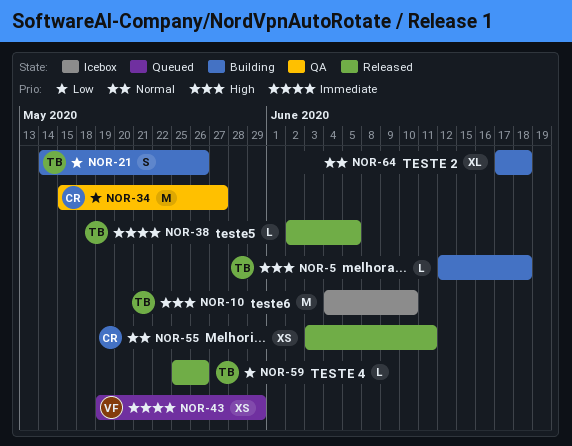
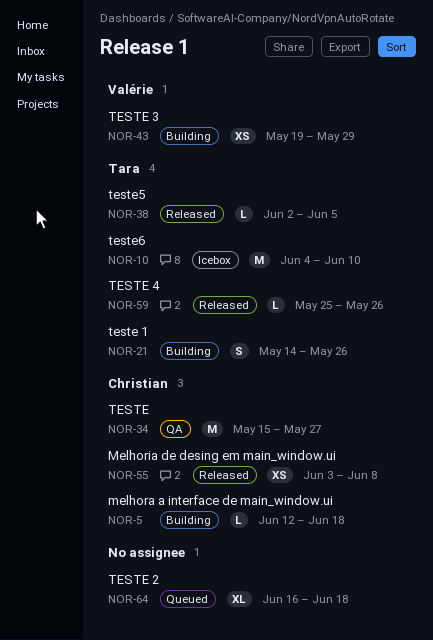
NOR-5, owner: Tara -> Christian
NOR-43, status: Queued -> Building
NOR-55, due: Jun 11 -> Jun 8
NOR-64, status: Building -> Queued
NOR-64, start: Jun 17 -> Jun 16

